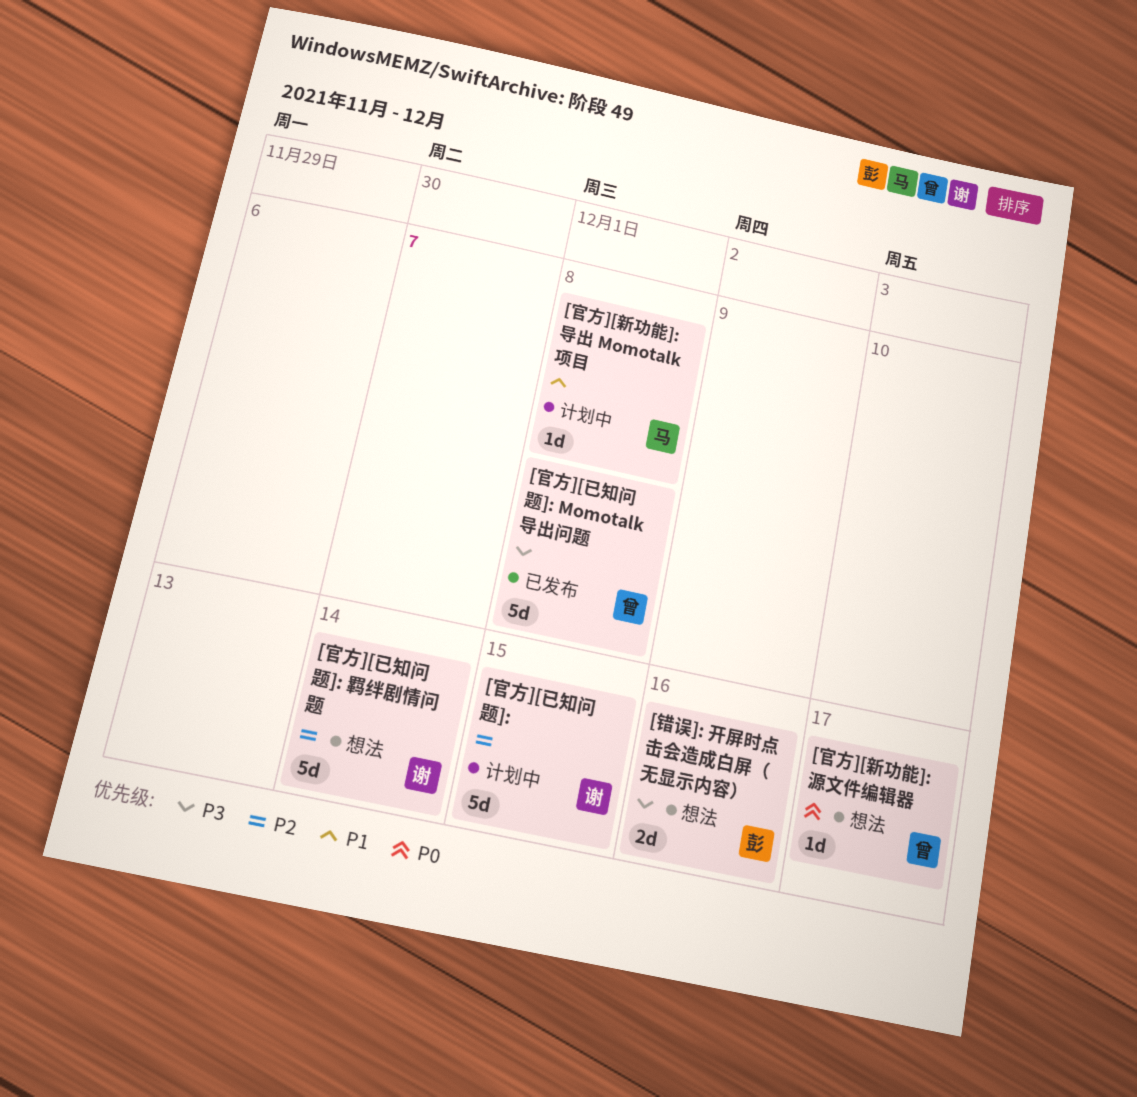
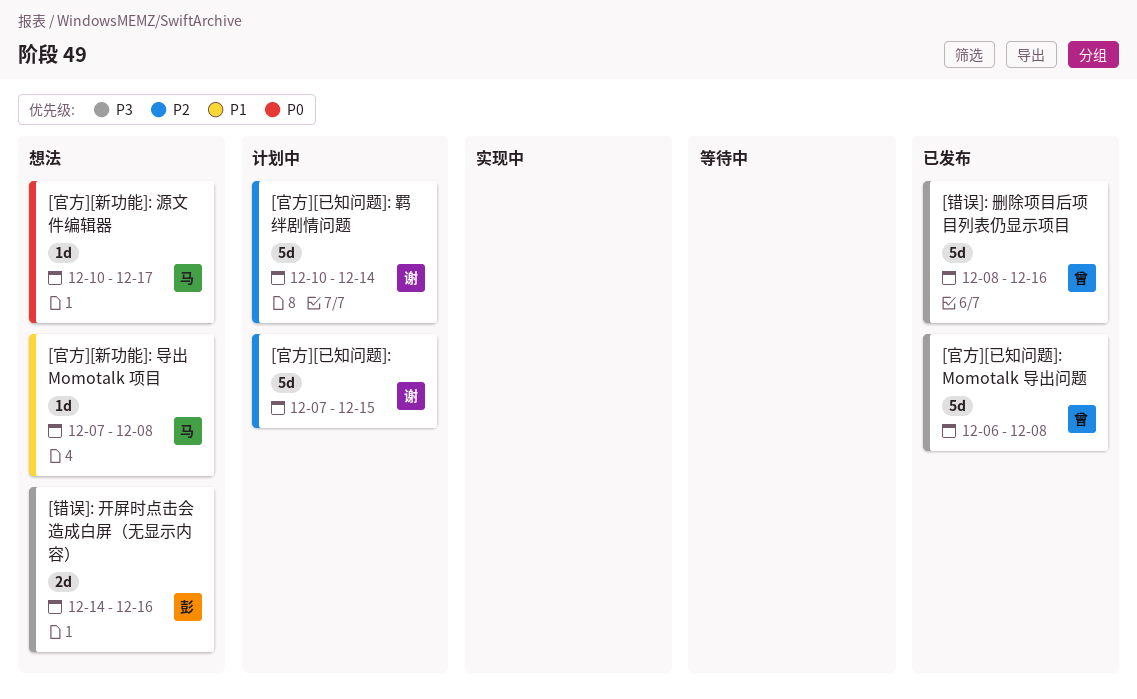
[官方][已知问题]: 羁绊剧情问题, status: 想法 -> 计划中
[官方][新功能]: 导出 Momotalk 项目, status: 计划中 -> 想法
[官方][新功能]: 源文件编辑器, owner: 曾 -> 马
[错误]: 删除项目后项目列表仍显示项目: none -> present

